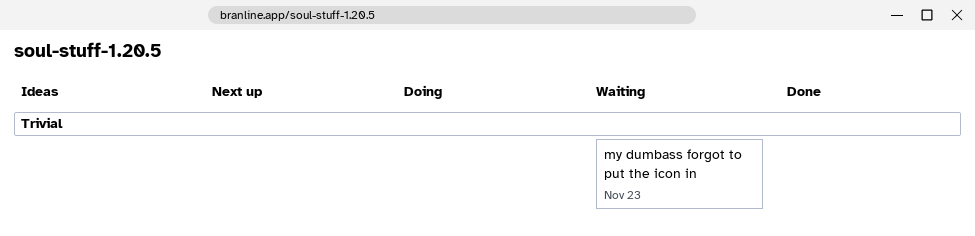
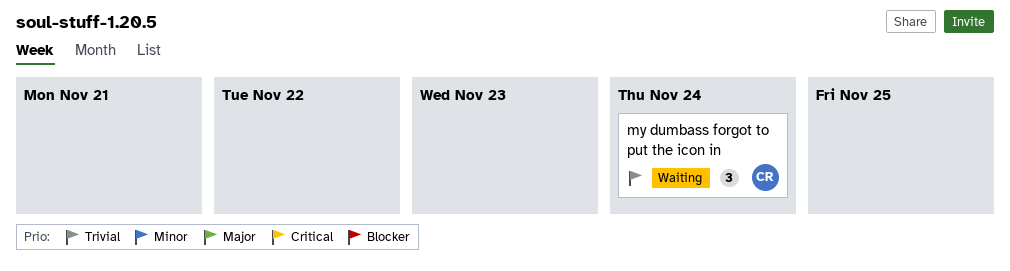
my dumbass forgot to put the icon in, due: Nov 23 -> Nov 24

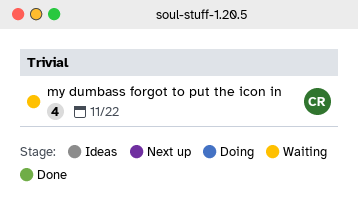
my dumbass forgot to put the icon in, estimate: 3 -> 4
my dumbass forgot to put the icon in, due: Nov 24 -> Nov 22

